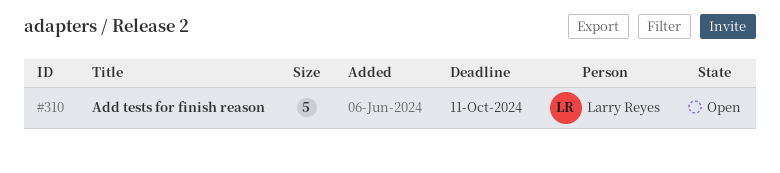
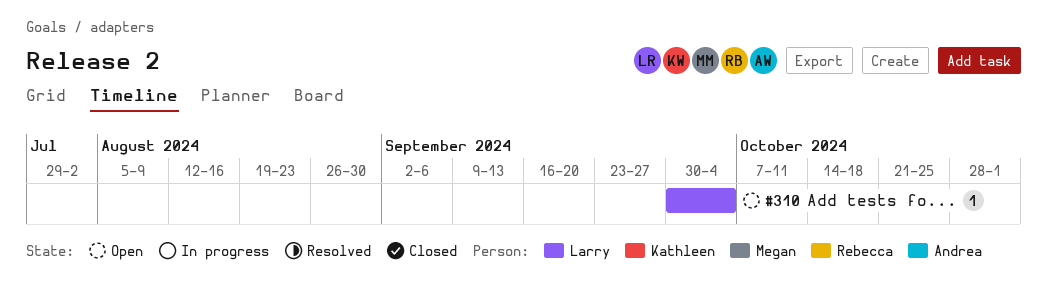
#310, estimate: 5 -> 1
#310, due: Oct 11 -> Oct 4

